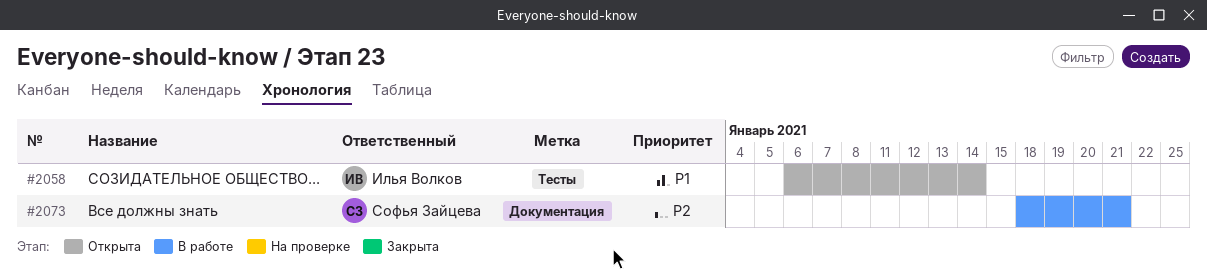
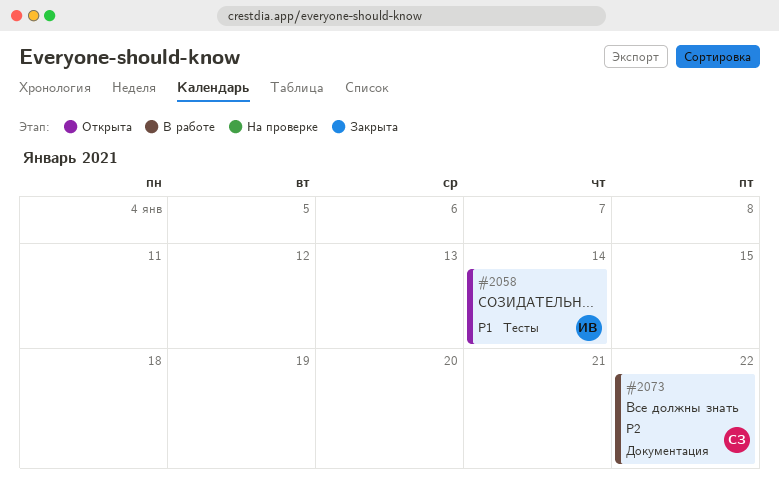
#2073, due: Jan 21 -> Jan 22

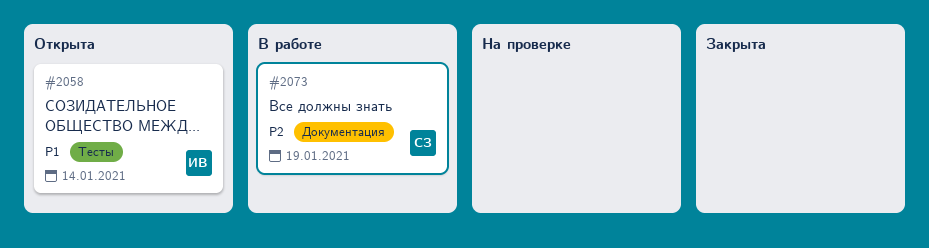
#2073, due: Jan 22 -> Jan 19

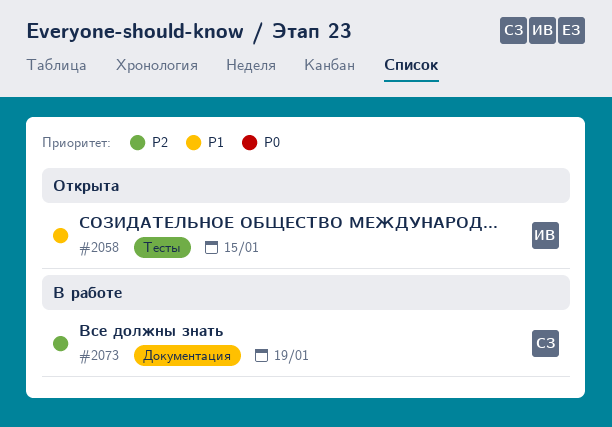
#2058, due: Jan 14 -> Jan 15

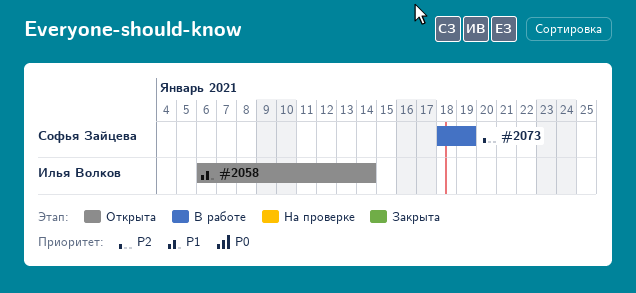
#2058, due: Jan 15 -> Jan 14

